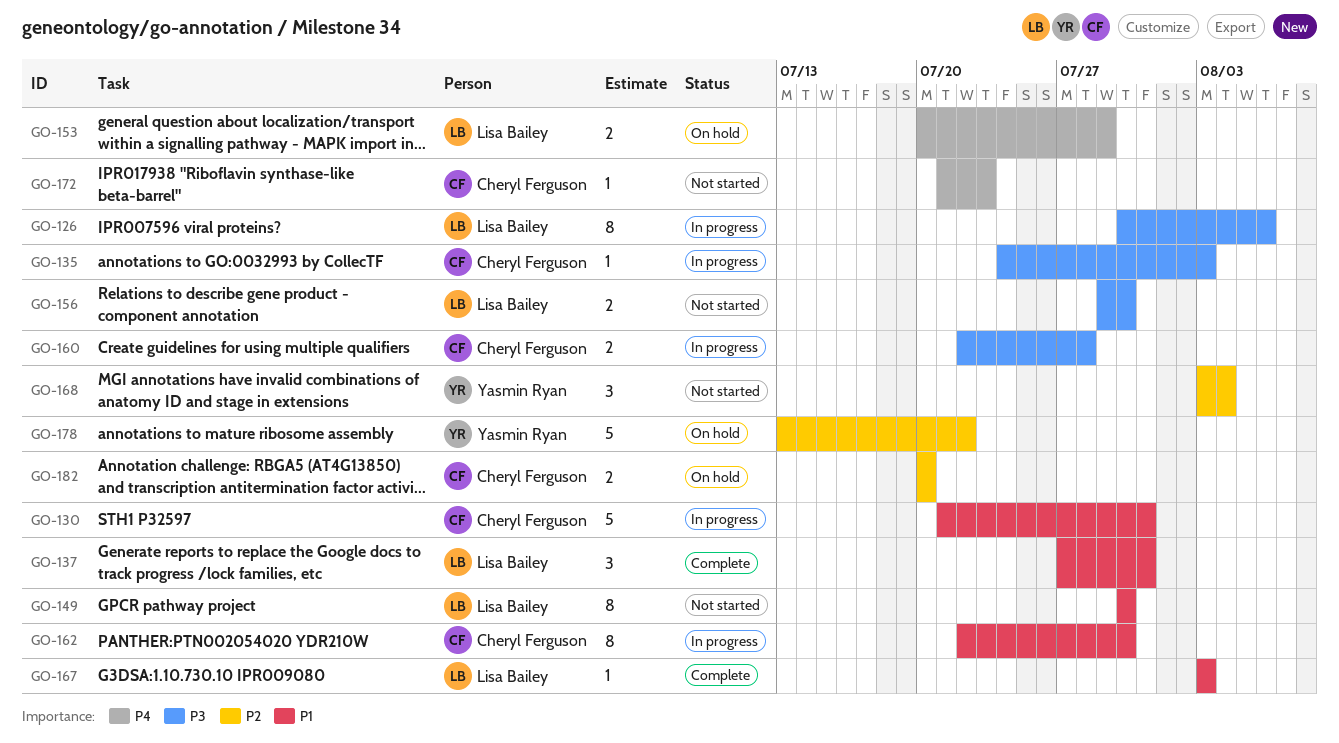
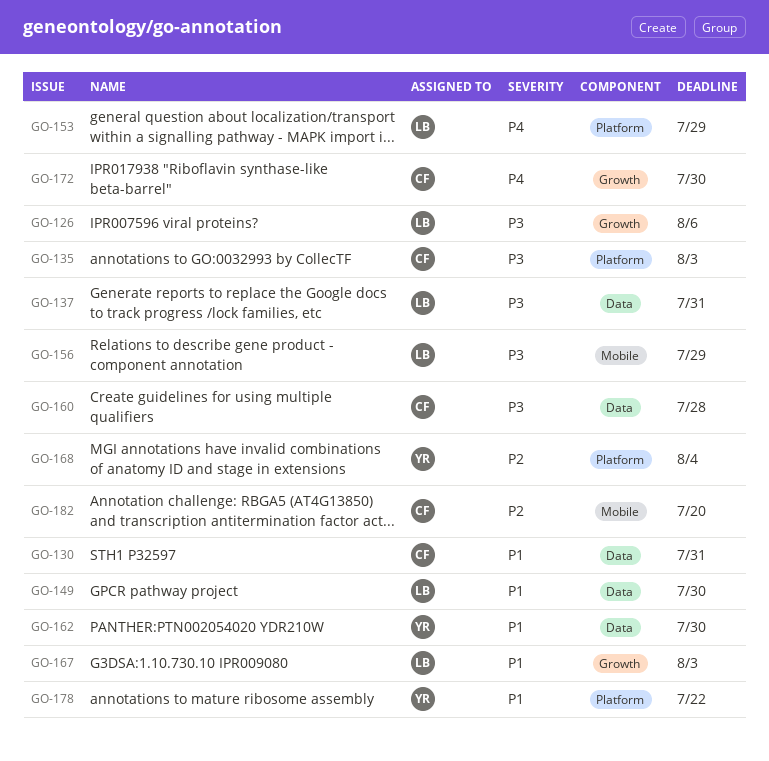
GO-137, priority: P1 -> P3
GO-156, due: Jul 30 -> Jul 29
GO-162, owner: Cheryl Ferguson -> Yasmin Ryan
GO-172, due: Jul 23 -> Jul 30
GO-178, priority: P2 -> P1

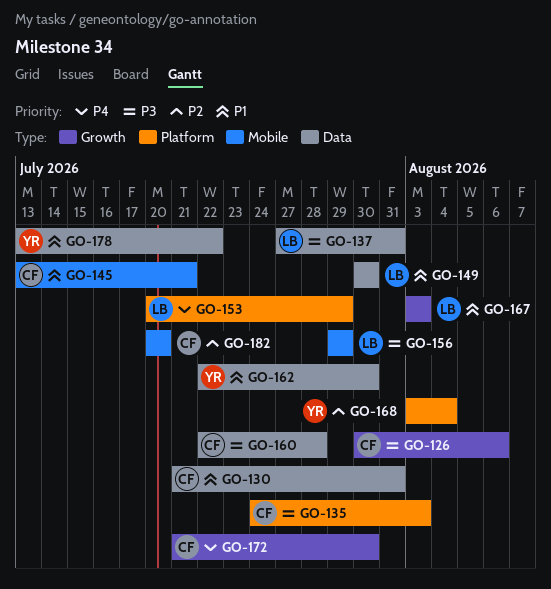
GO-126, owner: LB -> CF
GO-145: none -> present
GO-178, label: Platform -> Data

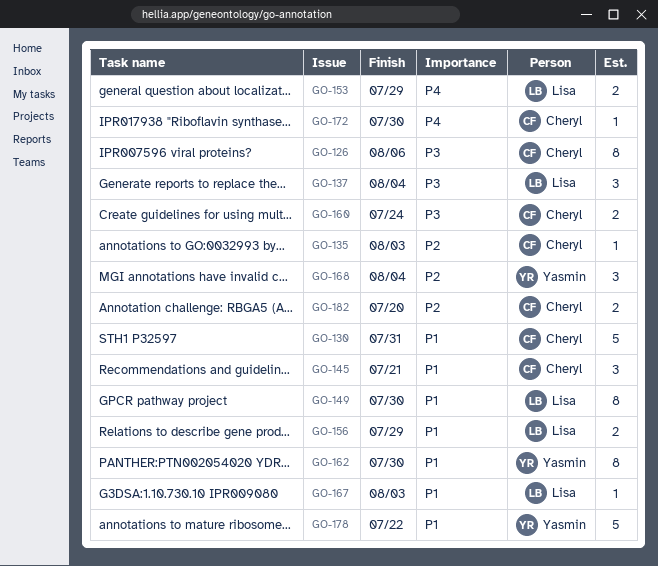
GO-135, priority: P3 -> P2
GO-137, due: Jul 31 -> Aug 4
GO-156, priority: P3 -> P1
GO-160, due: Jul 28 -> Jul 24

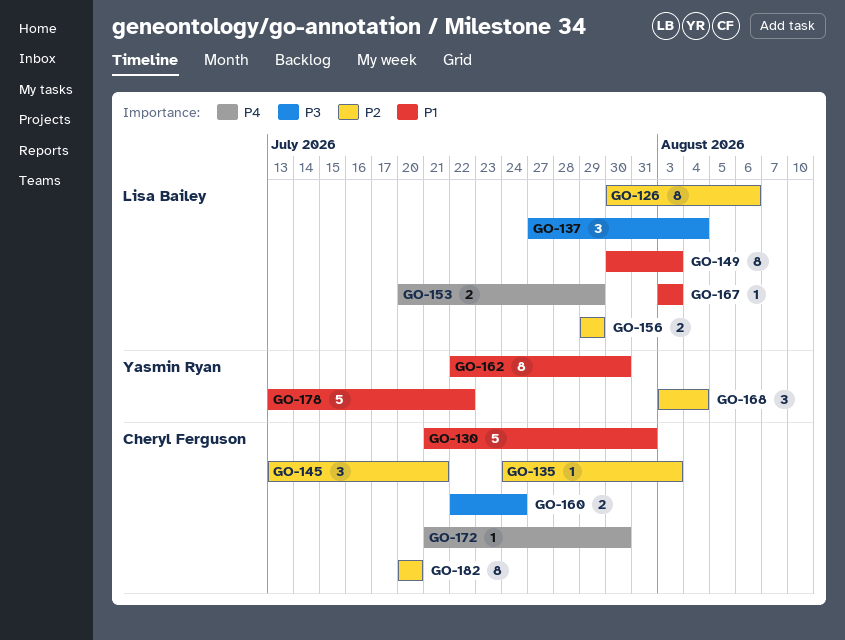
GO-126, owner: Cheryl Ferguson -> Lisa Bailey
GO-126, priority: P3 -> P2
GO-145, priority: P1 -> P2
GO-149, due: Jul 30 -> Aug 3
GO-156, priority: P1 -> P2
GO-182, estimate: 2 -> 8

